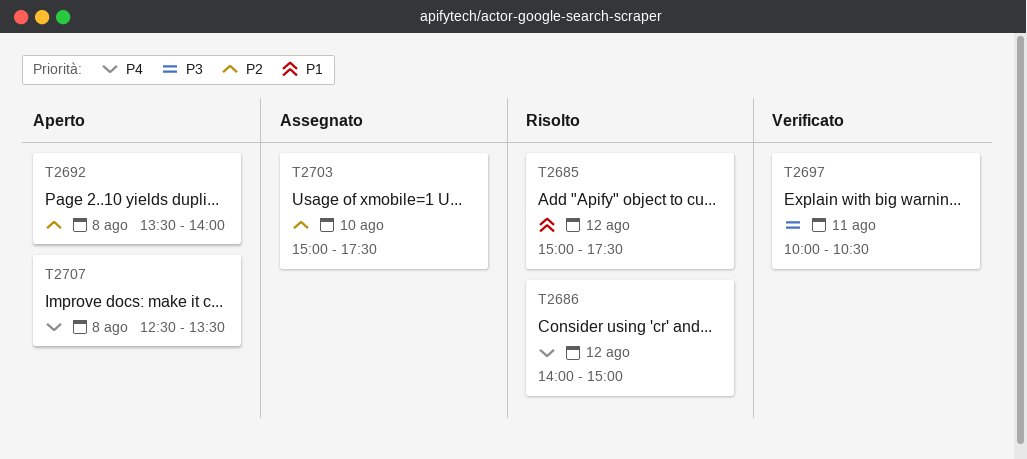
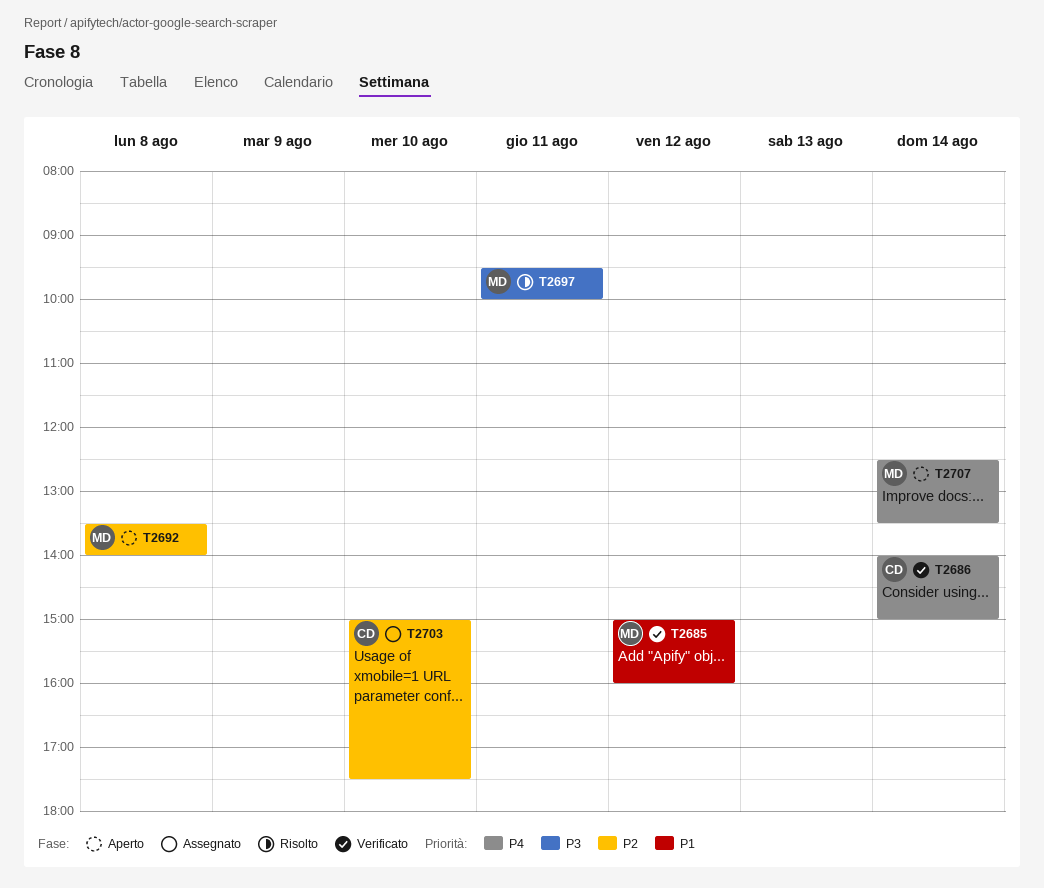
T2685, status: Risolto -> Verificato
T2685, ends: 17:30 -> 16:00
T2686, status: Risolto -> Verificato
T2686, day: Aug 12 -> Aug 14
T2697, status: Verificato -> Risolto
T2697, begins: 10:00 -> 09:30
T2697, ends: 10:30 -> 10:00
T2707, day: Aug 8 -> Aug 14

